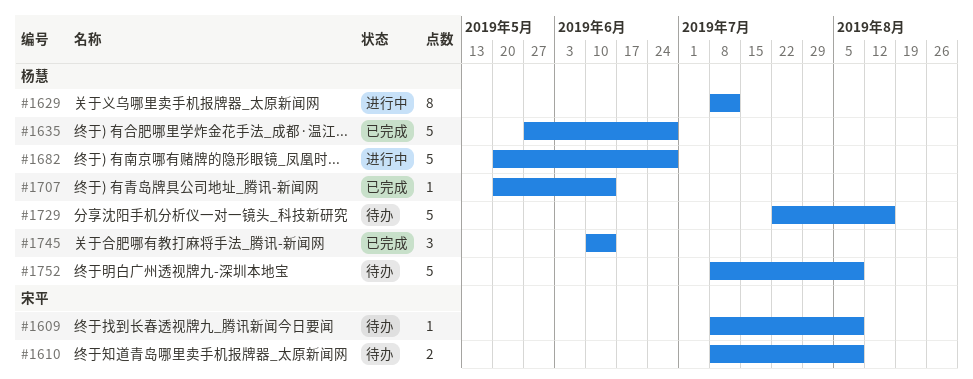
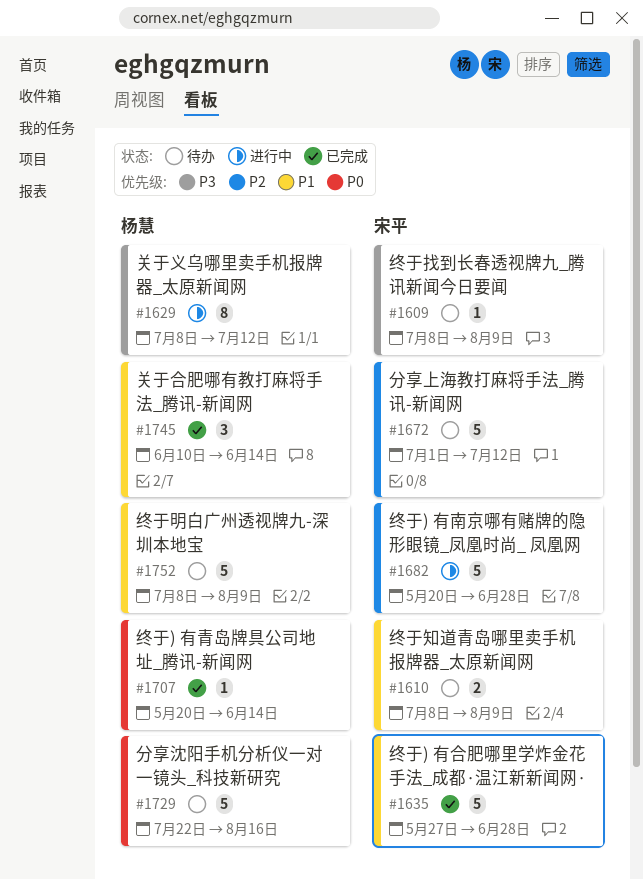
#1635, owner: 杨慧 -> 宋平
#1672: none -> present
#1682, owner: 杨慧 -> 宋平

